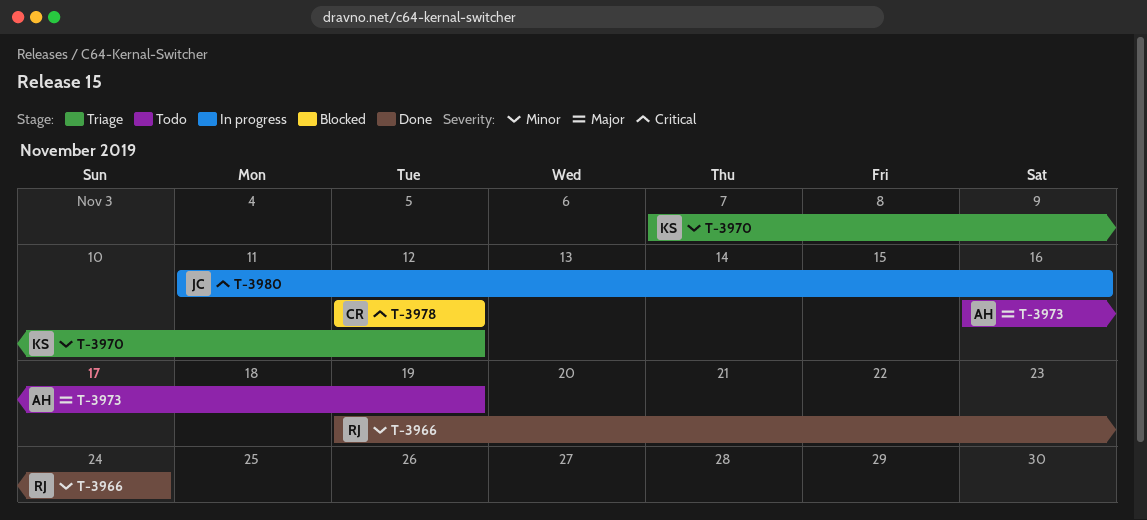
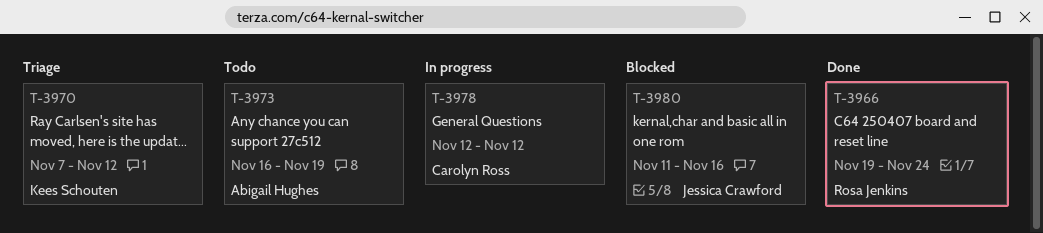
T-3978, status: Blocked -> In progress
T-3980, status: In progress -> Blocked

